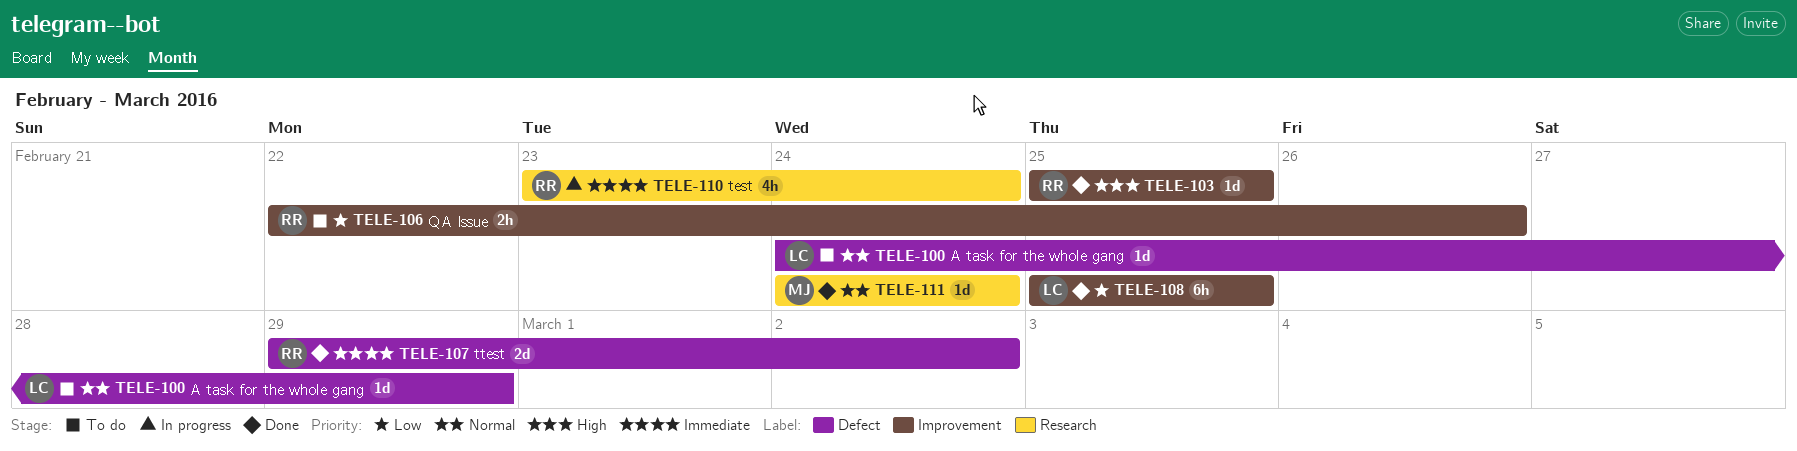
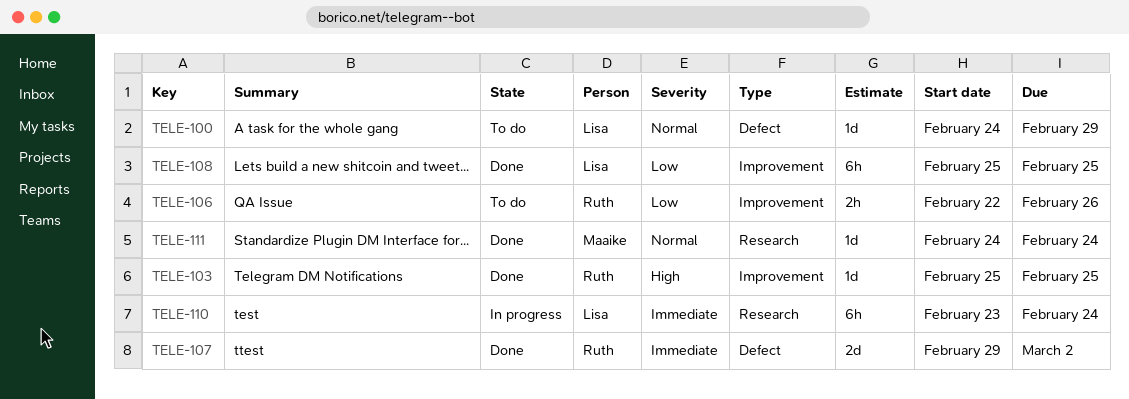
TELE-110, owner: Ruth -> Lisa
TELE-110, estimate: 4h -> 6h

